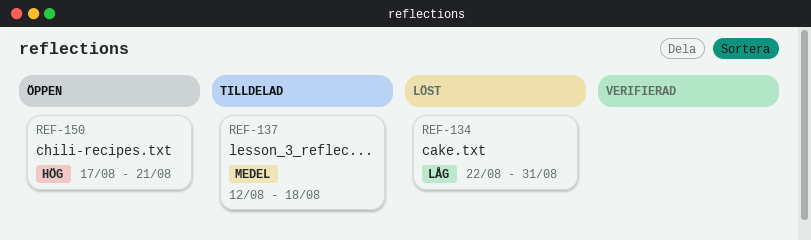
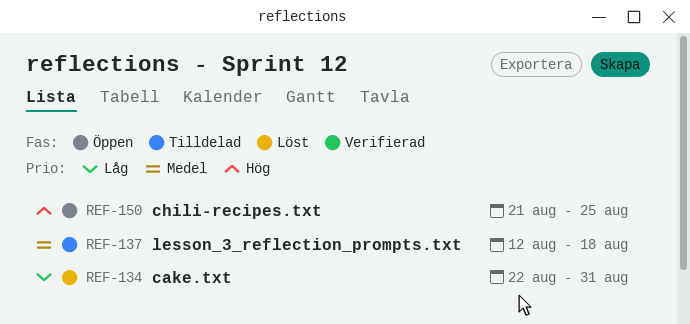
REF-150, start: Aug 17 -> Aug 21
REF-150, due: Aug 21 -> Aug 25

